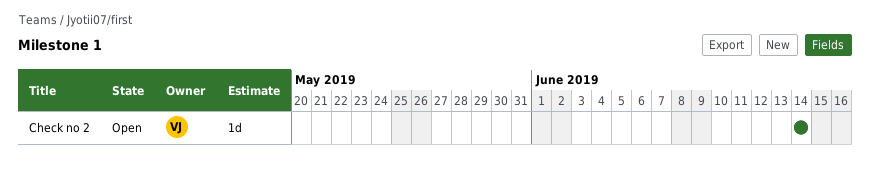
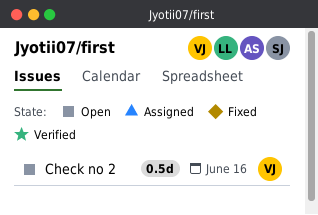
Check no 2, estimate: 1d -> 0.5d
Check no 2, due: Jun 14 -> Jun 16

